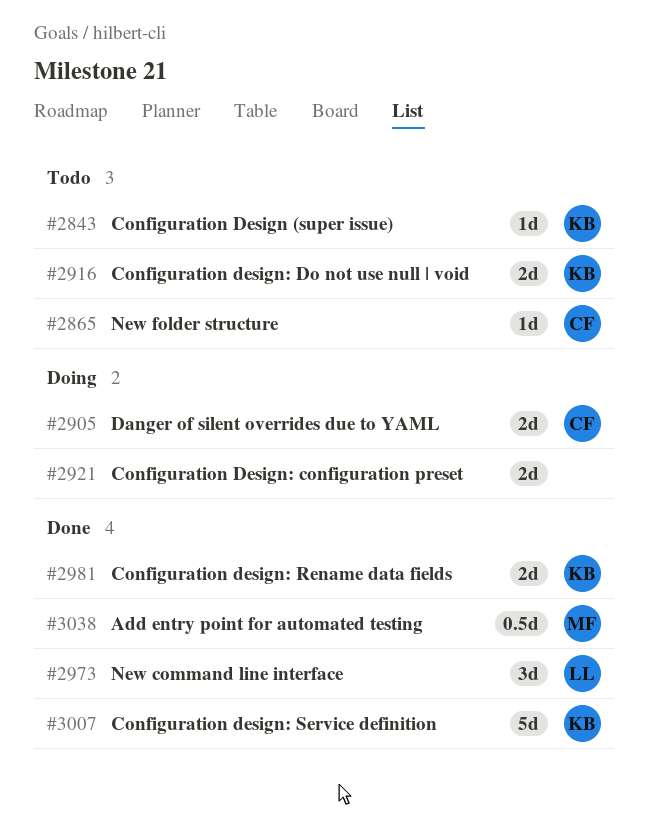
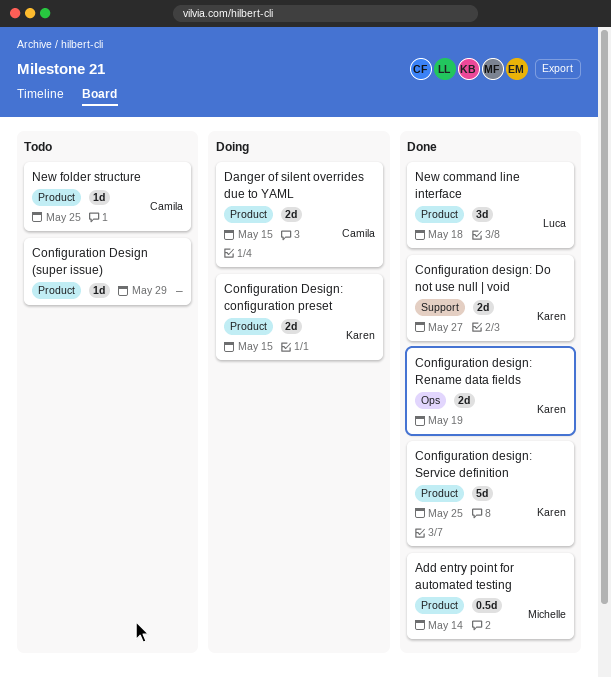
Configuration Design (super issue), owner: Karen -> none
Configuration Design: configuration preset, owner: none -> Karen
Configuration design: Do not use null | void, status: Todo -> Done

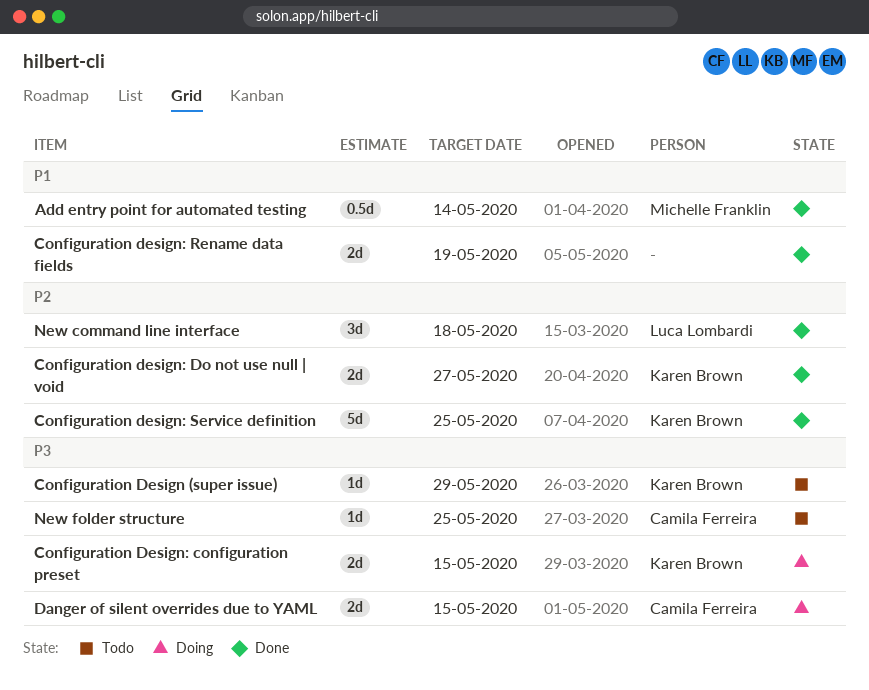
Configuration Design (super issue), owner: none -> Karen Brown
Configuration design: Rename data fields, owner: Karen Brown -> none

